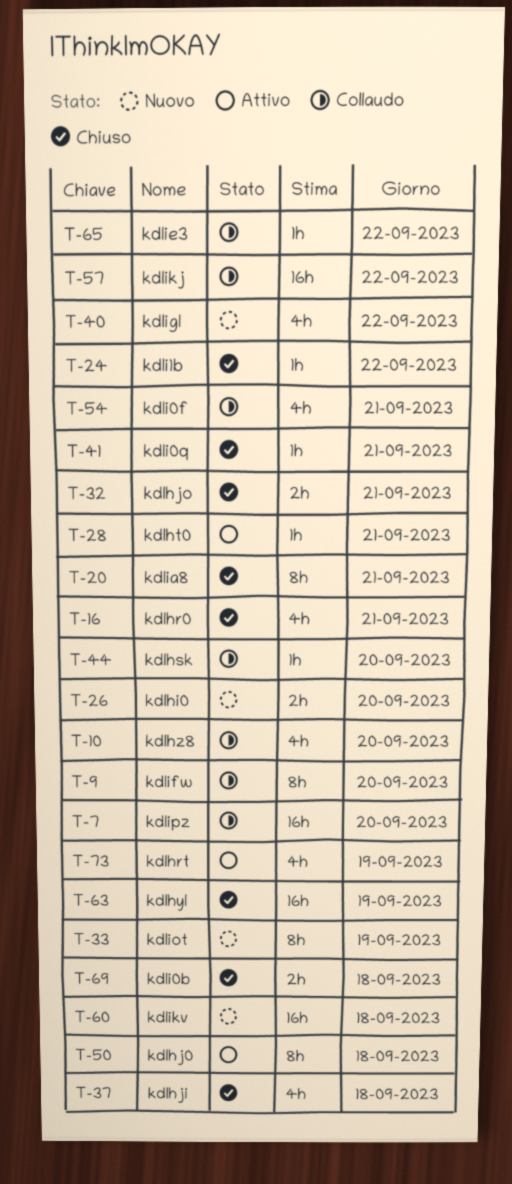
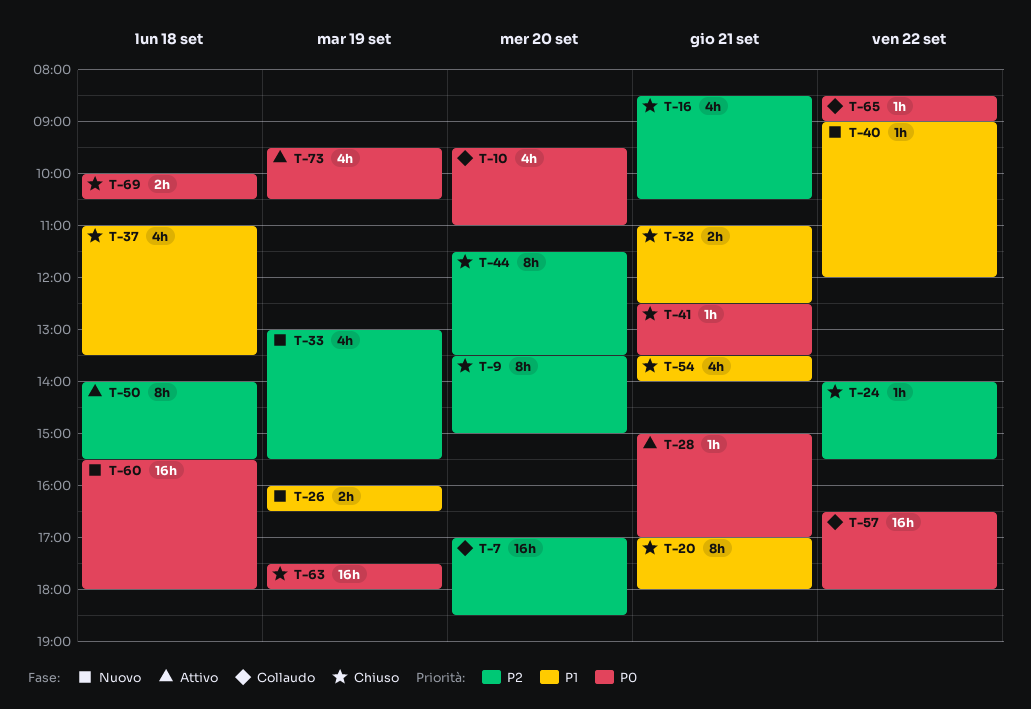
T-9, status: Collaudo -> Chiuso
T-26, day: Sep 20 -> Sep 19
T-33, estimate: 8h -> 4h
T-40, estimate: 4h -> 1h
T-44, status: Collaudo -> Chiuso
T-44, estimate: 1h -> 8h
T-54, status: Collaudo -> Chiuso

